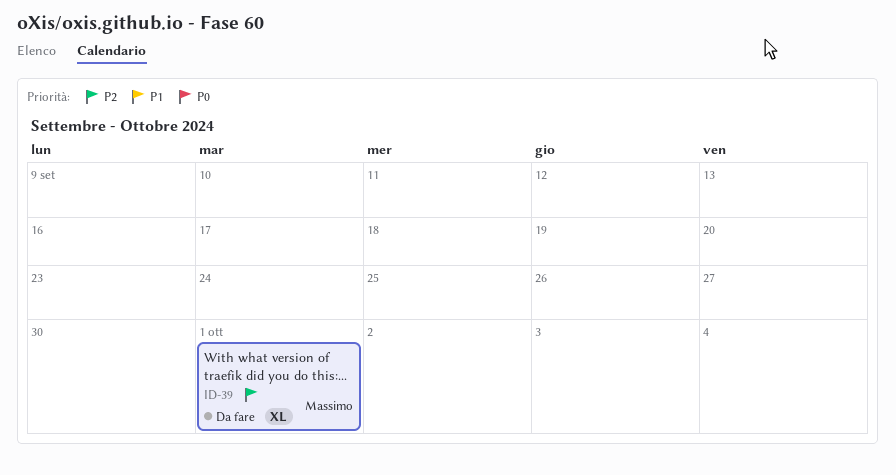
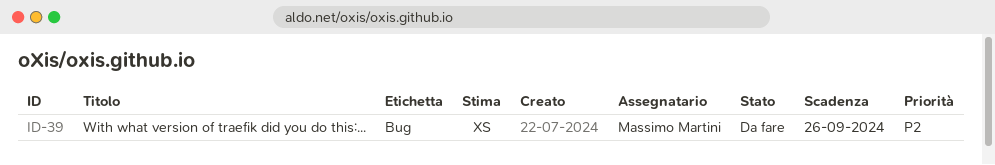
ID-39, estimate: XL -> XS
ID-39, due: Oct 1 -> Sep 26

